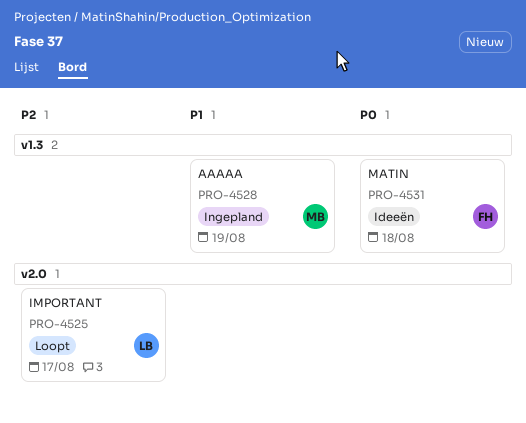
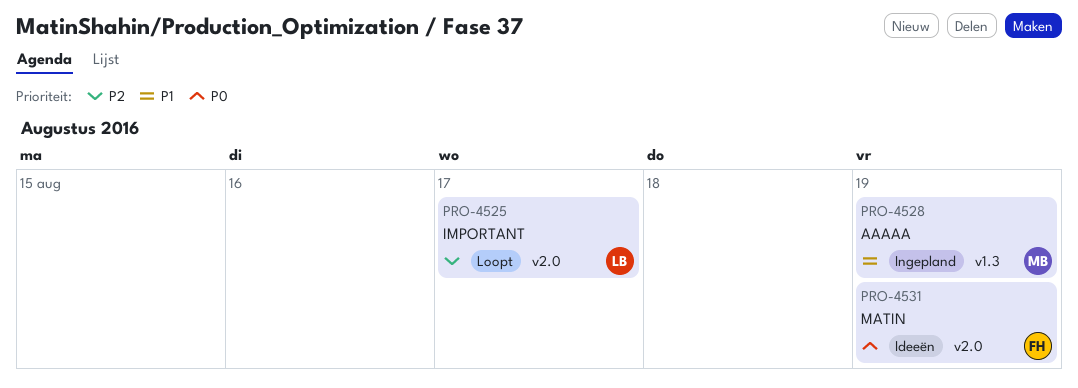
PRO-4531, label: v1.3 -> v2.0
PRO-4531, due: Aug 18 -> Aug 19

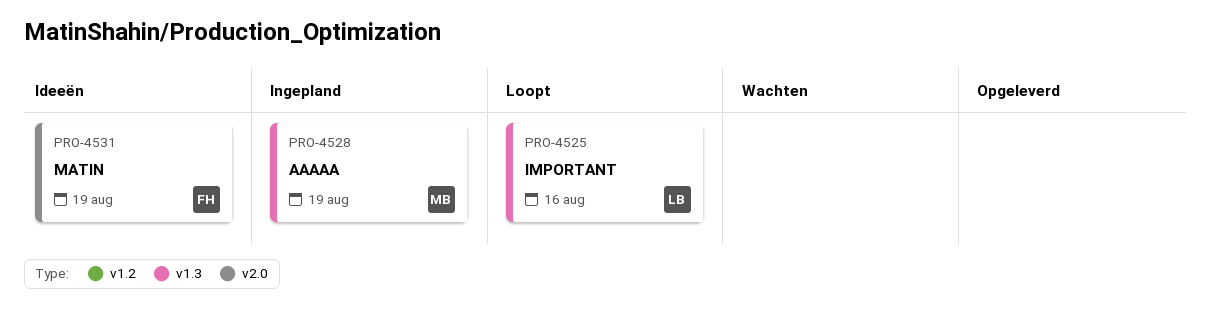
PRO-4525, label: v2.0 -> v1.3
PRO-4525, due: Aug 17 -> Aug 16

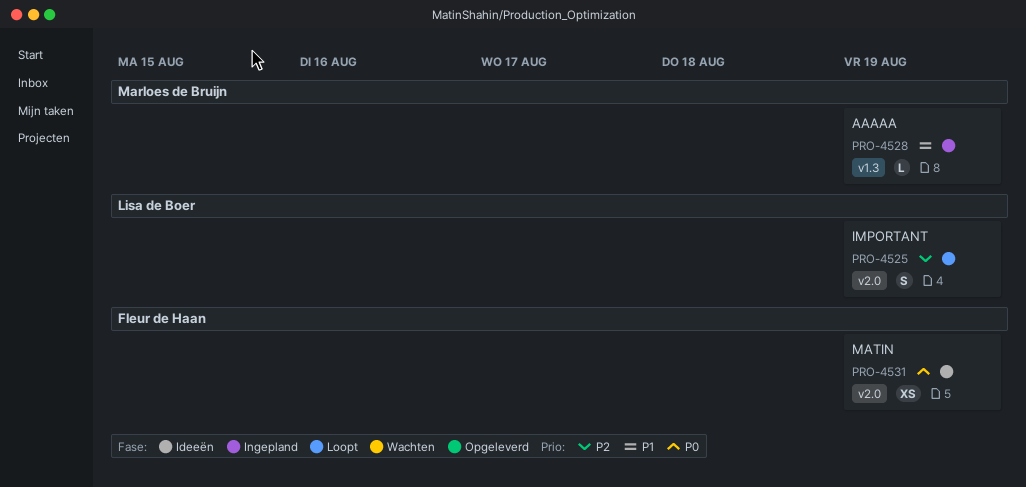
PRO-4525, label: v1.3 -> v2.0
PRO-4525, due: Aug 16 -> Aug 19

